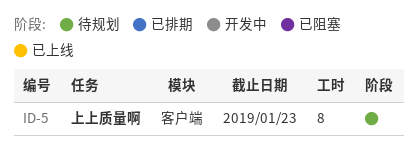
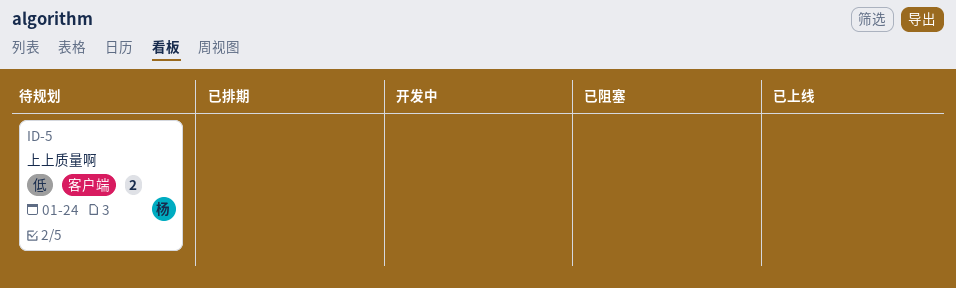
ID-5, estimate: 8 -> 2
ID-5, due: Jan 23 -> Jan 24

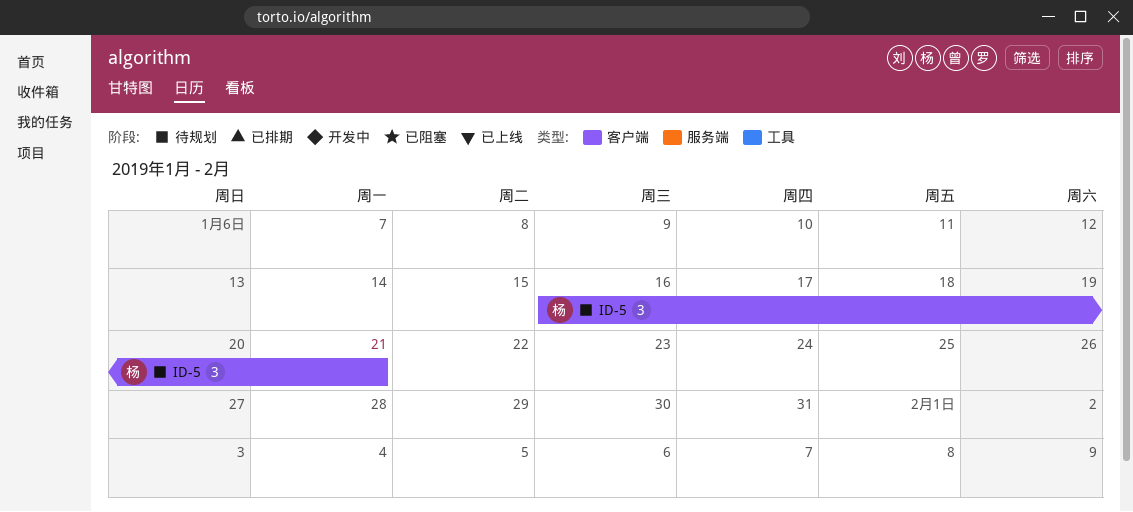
ID-5, estimate: 2 -> 3
ID-5, due: Jan 24 -> Jan 21

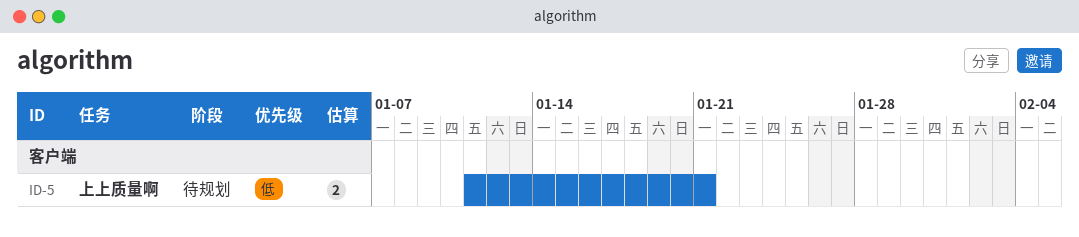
ID-5, estimate: 3 -> 2
ID-5, start: Jan 16 -> Jan 11

